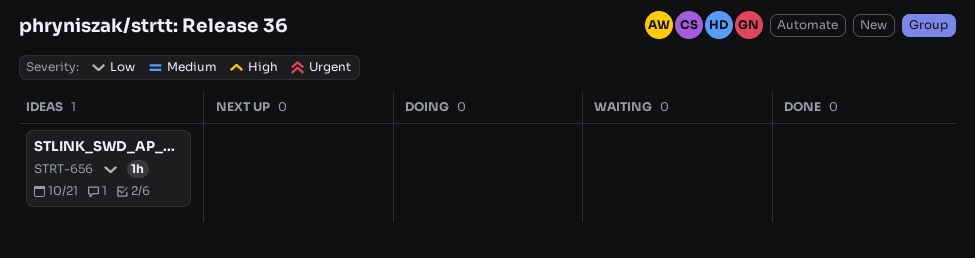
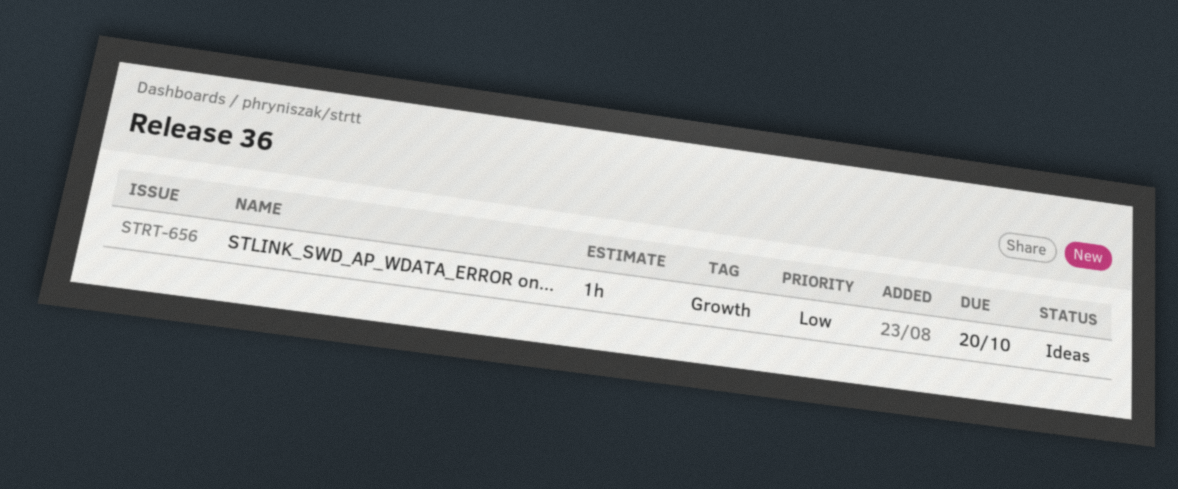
STRT-656, due: Oct 21 -> Oct 20

